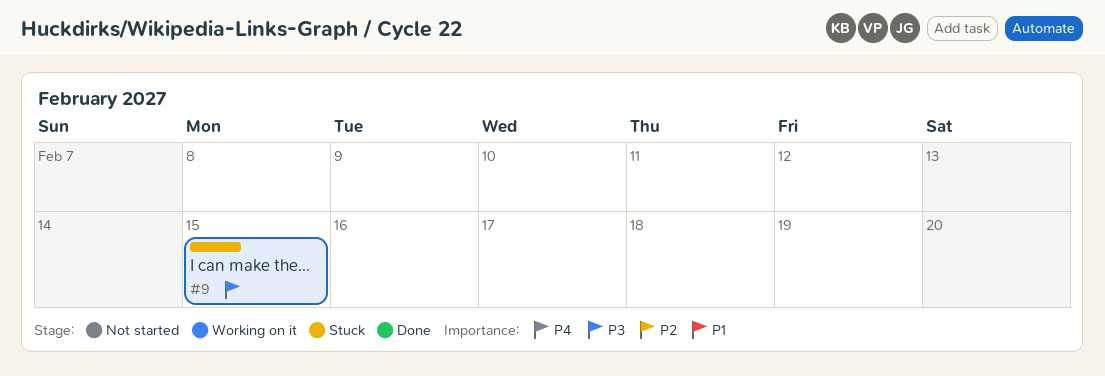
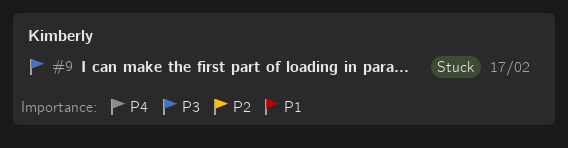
#9, due: Feb 15 -> Feb 17

